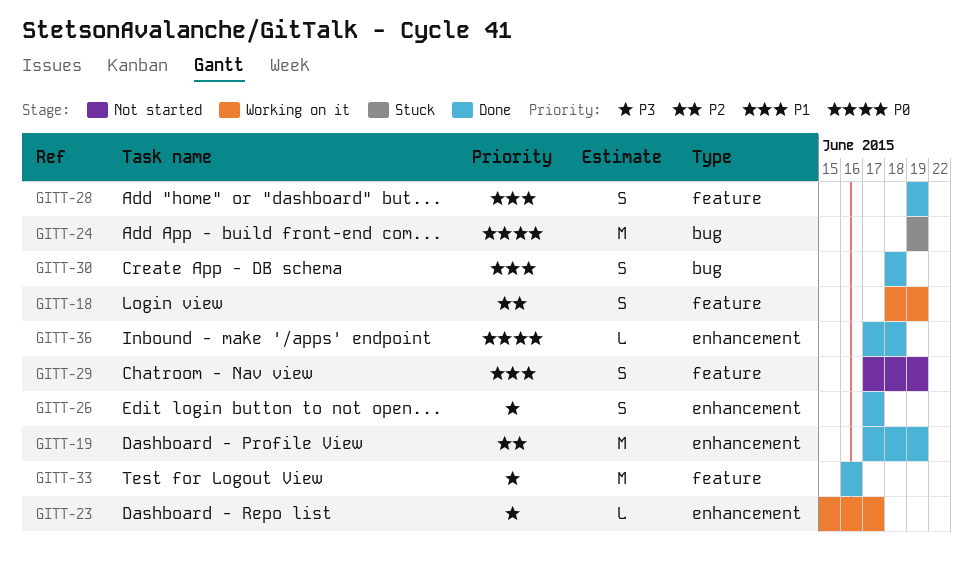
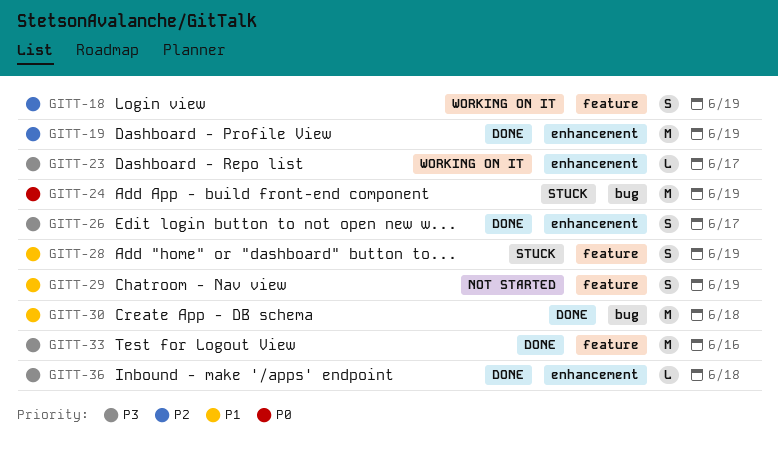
GITT-28, status: Done -> Stuck
GITT-30, estimate: S -> M
GITT-36, priority: P0 -> P3

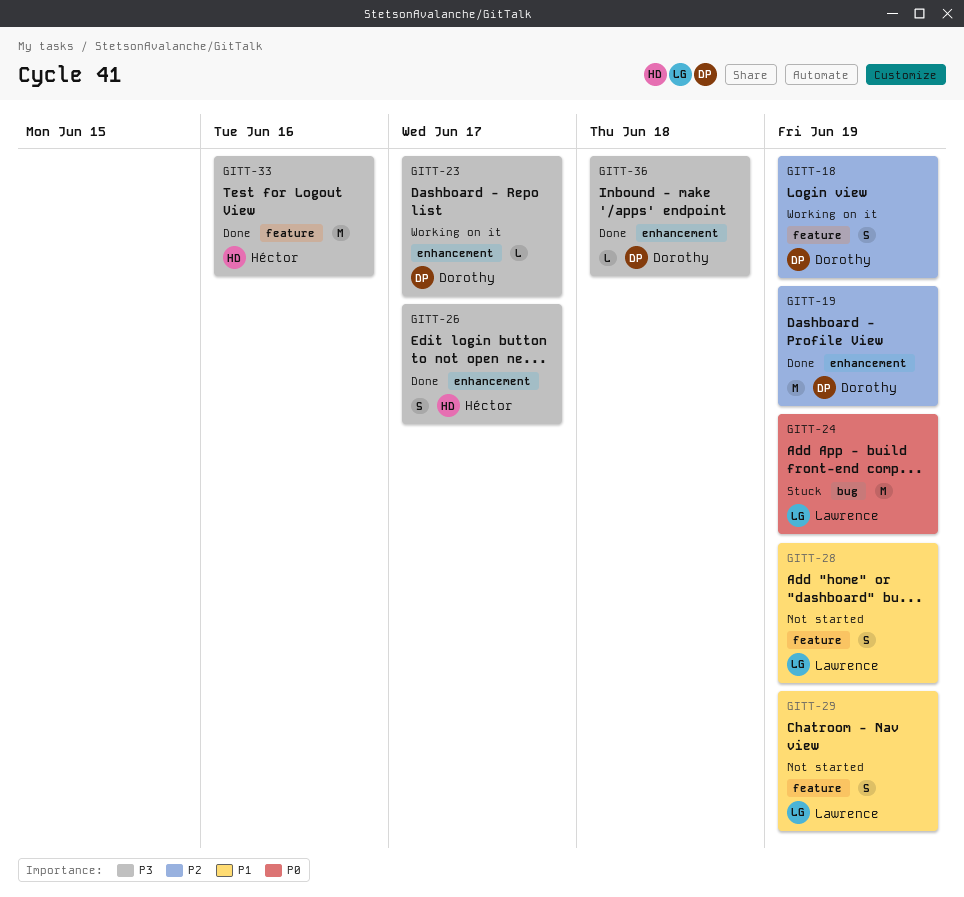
GITT-28, status: Stuck -> Not started
GITT-30: present -> none

